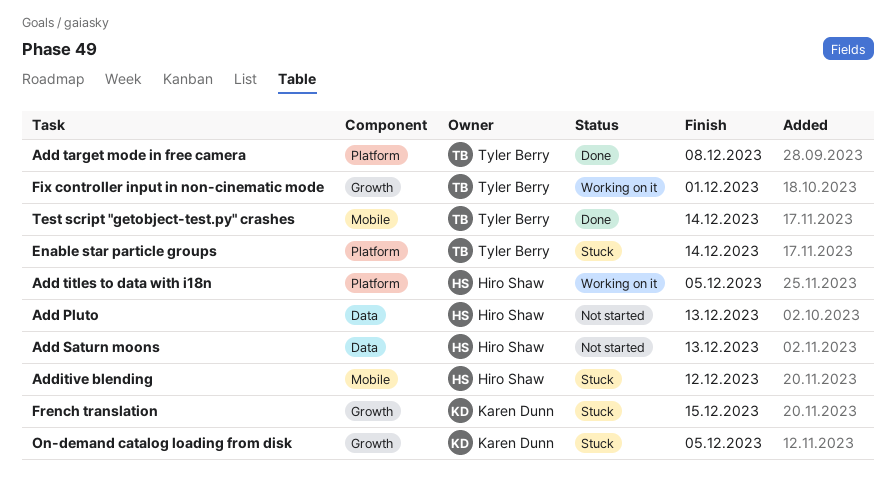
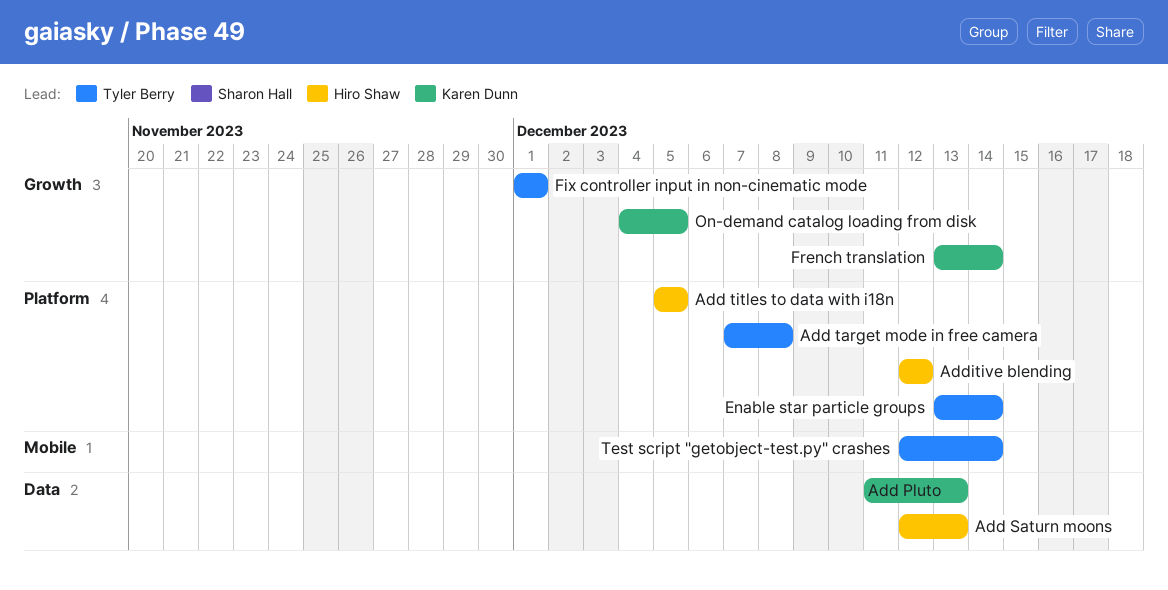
Add Pluto, owner: Hiro Shaw -> Karen Dunn
Additive blending, label: Mobile -> Platform
French translation, due: Dec 15 -> Dec 14

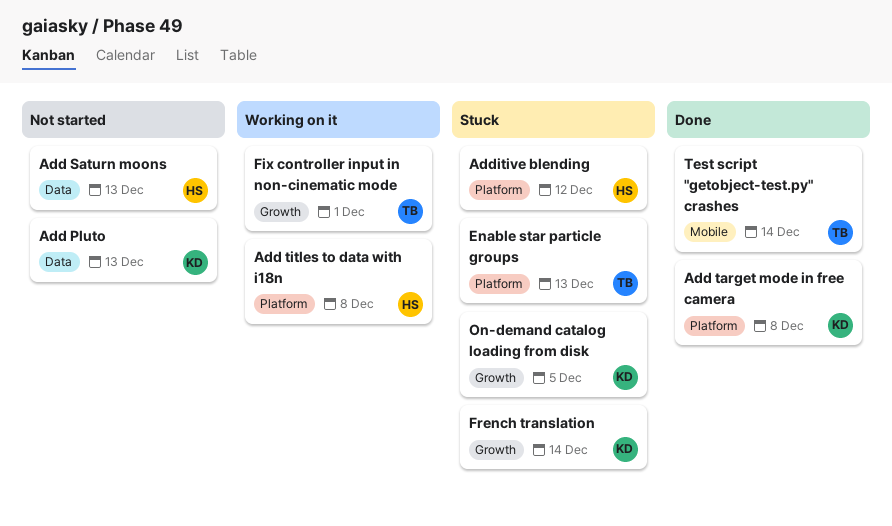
Add target mode in free camera, owner: Tyler Berry -> Karen Dunn
Add titles to data with i18n, due: Dec 5 -> Dec 8
Enable star particle groups, due: Dec 14 -> Dec 13

